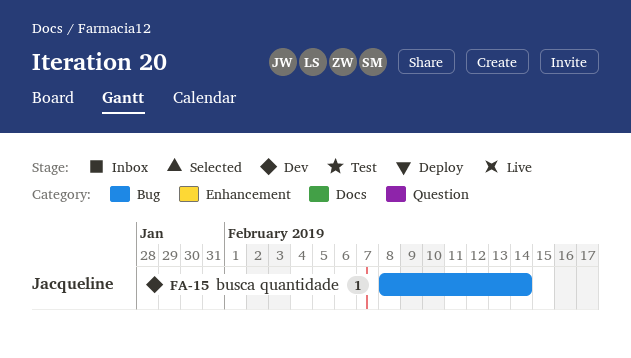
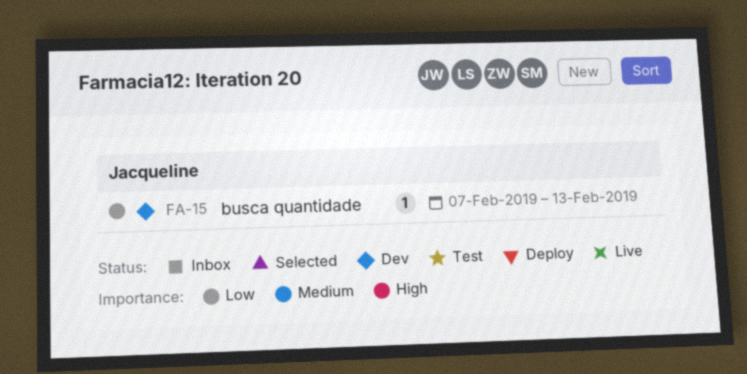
FA-15, start: Feb 8 -> Feb 7
FA-15, due: Feb 14 -> Feb 13

